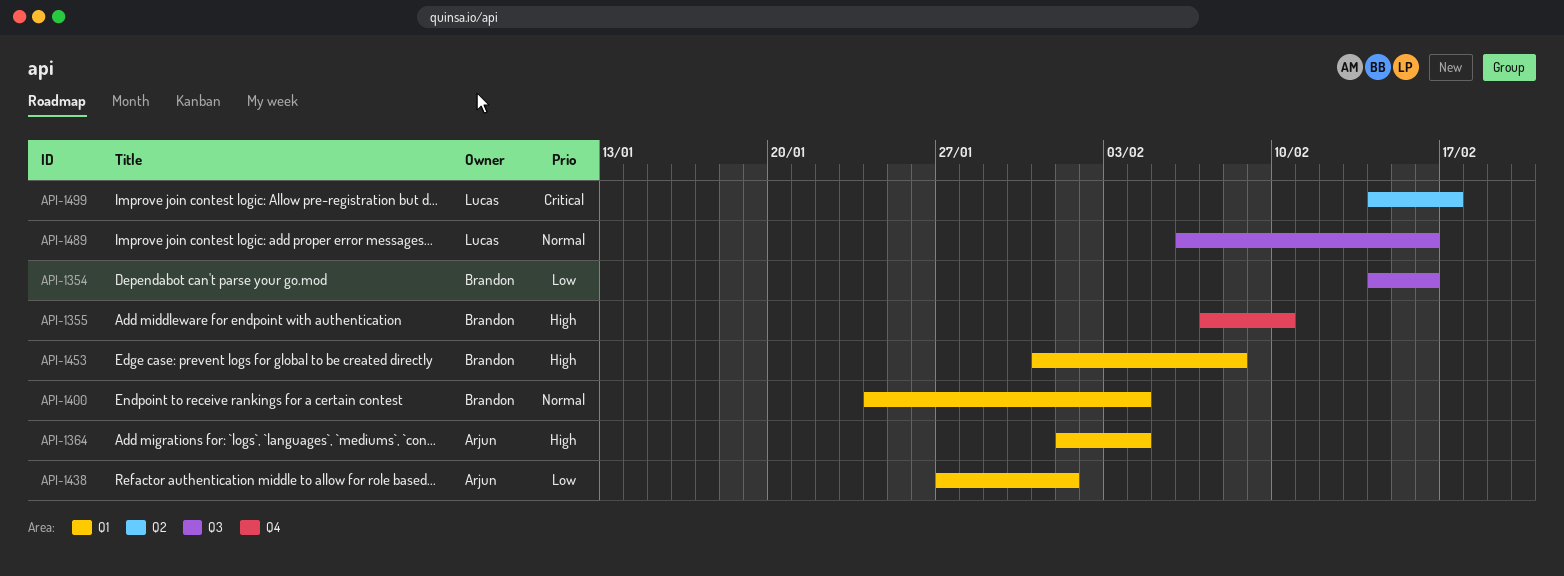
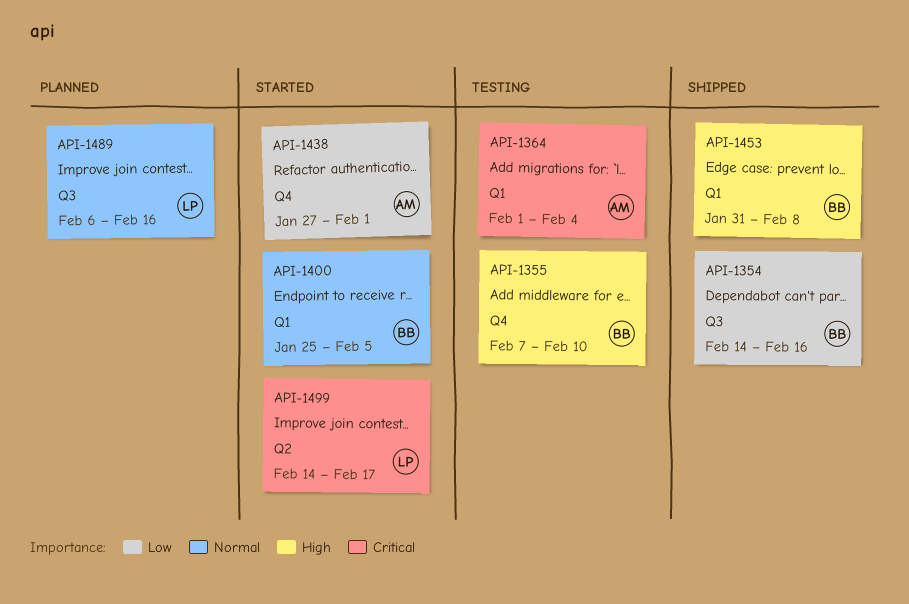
API-1364, priority: High -> Critical
API-1400, start: Jan 24 -> Jan 25
API-1400, due: Feb 4 -> Feb 5
API-1438, label: Q1 -> Q4

